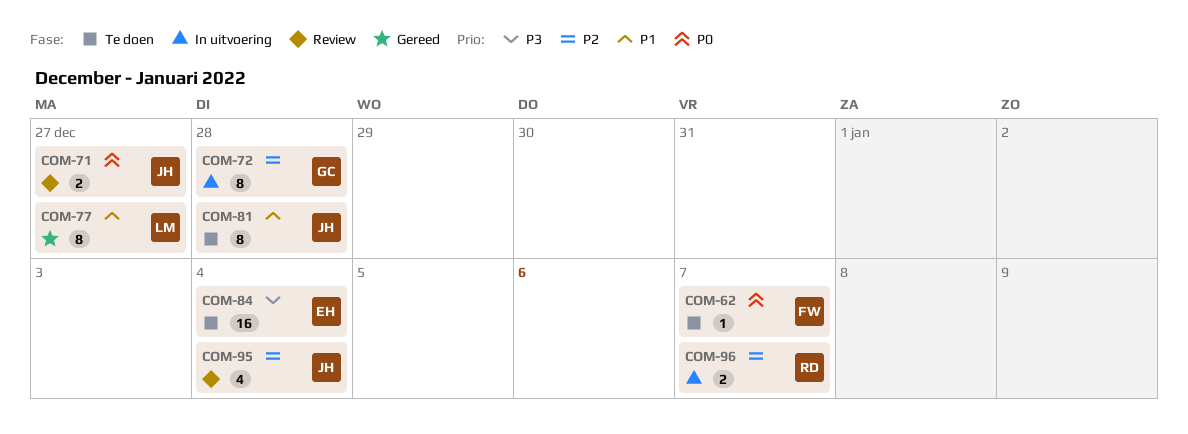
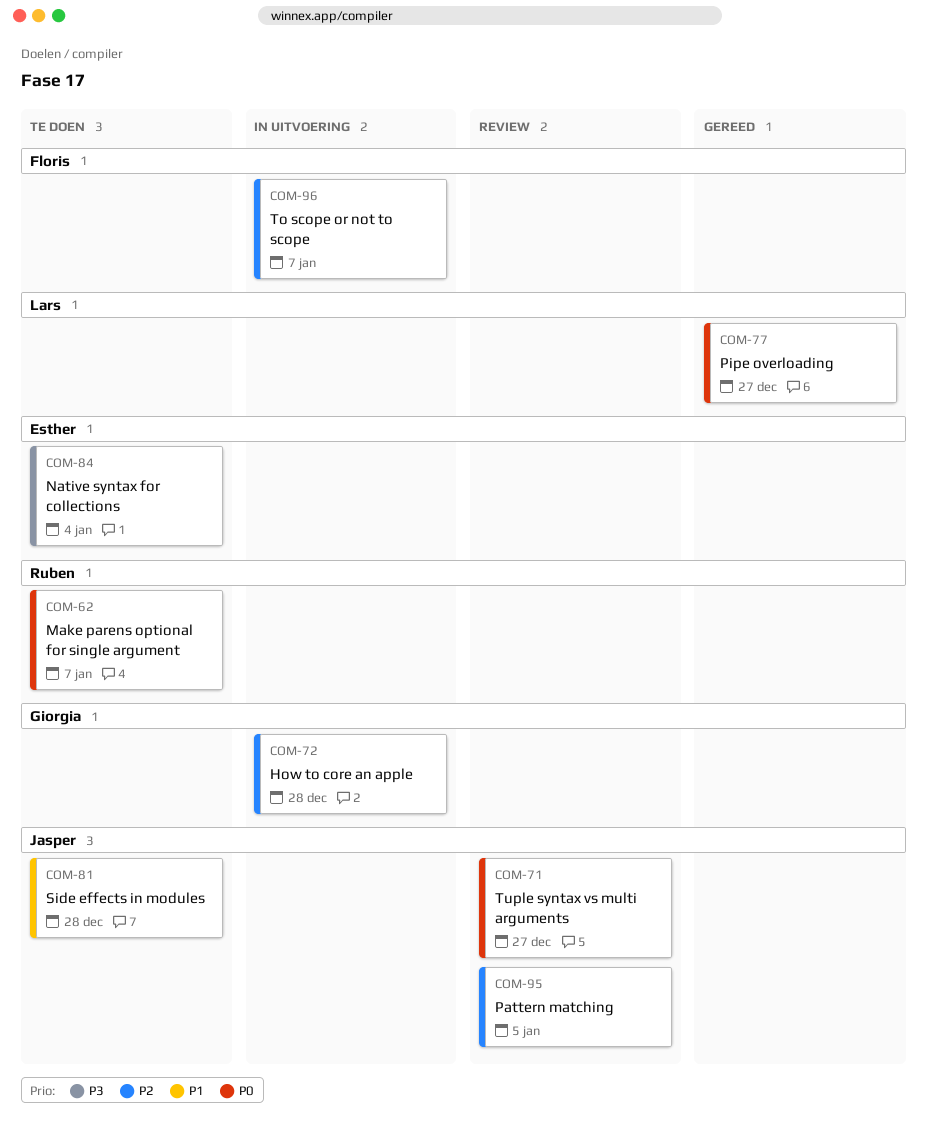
COM-62, owner: Floris -> Ruben
COM-77, priority: P1 -> P0
COM-95, due: Jan 4 -> Jan 5
COM-96, owner: Ruben -> Floris

